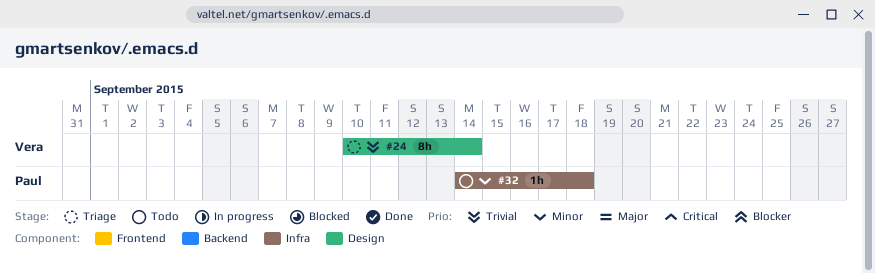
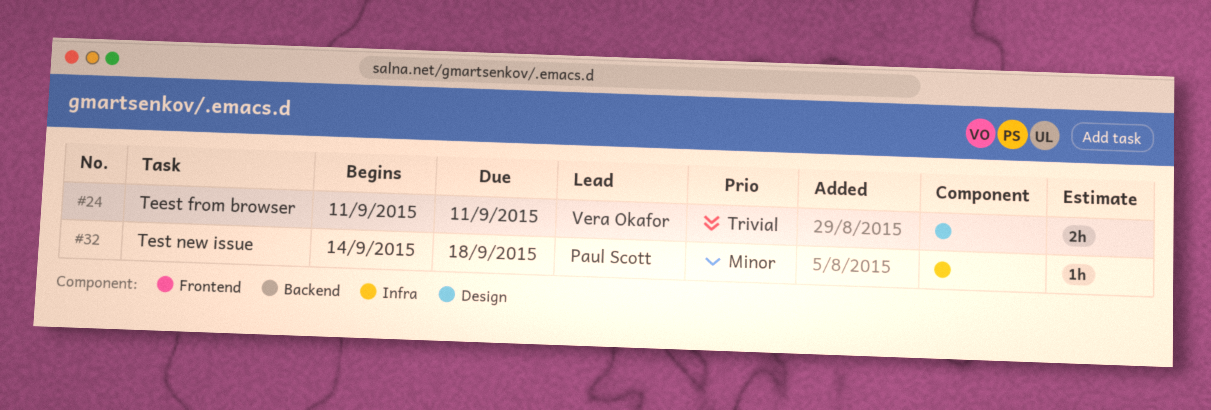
#24, estimate: 8h -> 2h
#24, start: Sep 10 -> Sep 11
#24, due: Sep 14 -> Sep 11

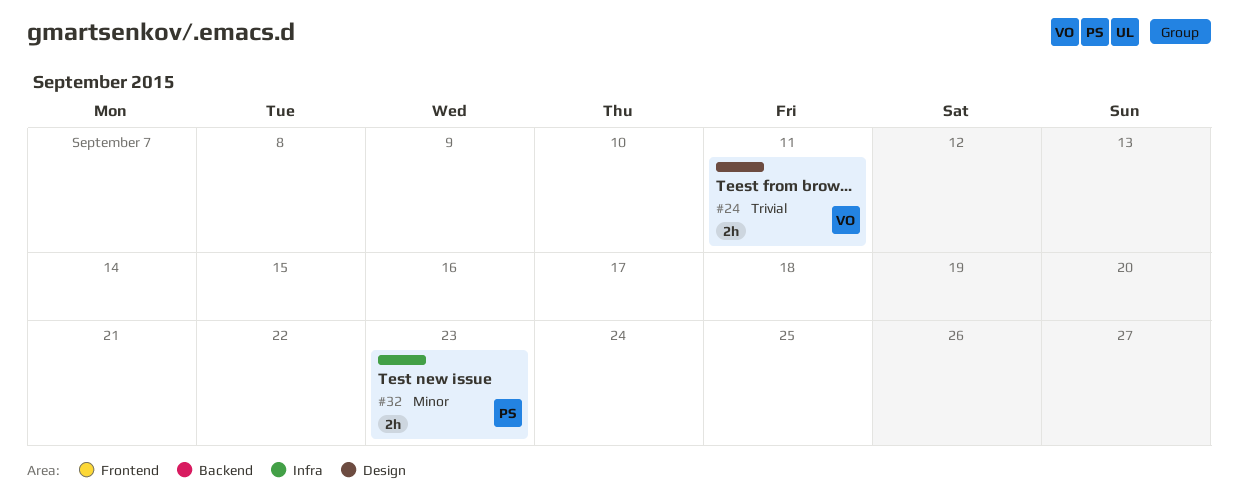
#32, estimate: 1h -> 2h
#32, due: Sep 18 -> Sep 23

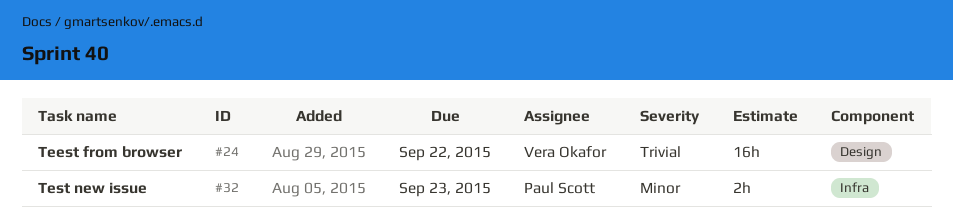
#24, estimate: 2h -> 16h
#24, due: Sep 11 -> Sep 22

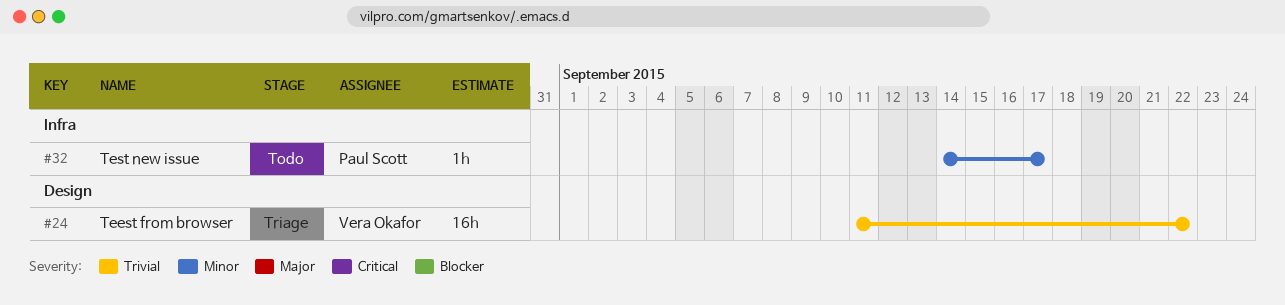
#32, estimate: 2h -> 1h
#32, due: Sep 23 -> Sep 17

